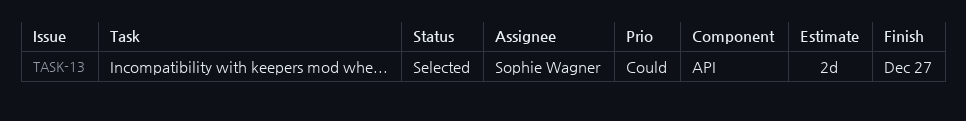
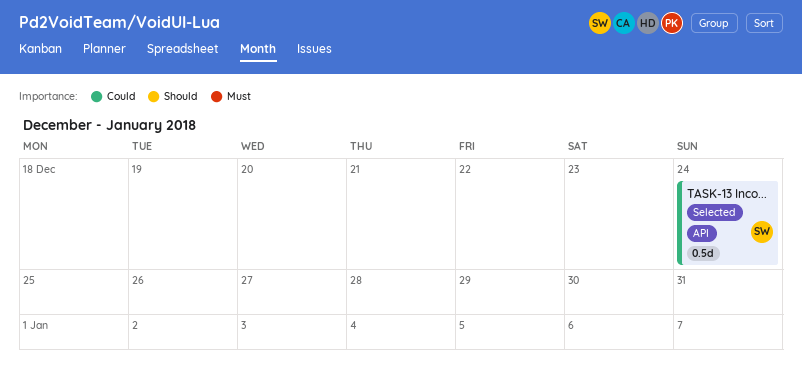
TASK-13, estimate: 2d -> 0.5d
TASK-13, due: Dec 27 -> Dec 24

